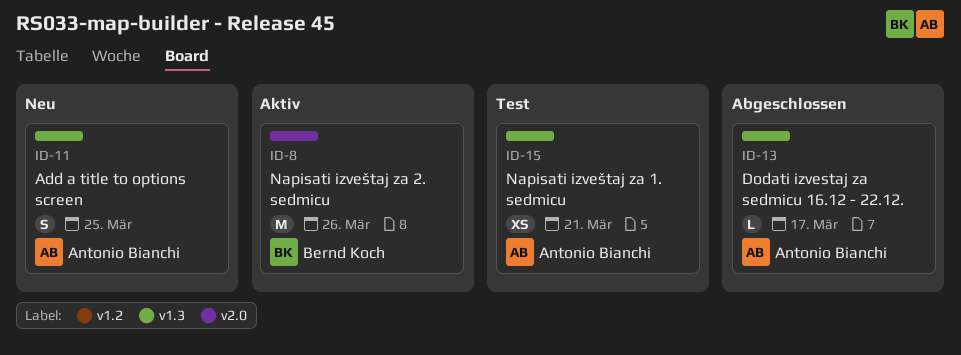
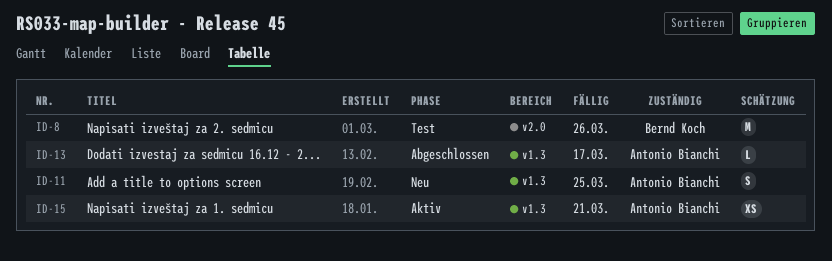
ID-8, status: Aktiv -> Test
ID-15, status: Test -> Aktiv

